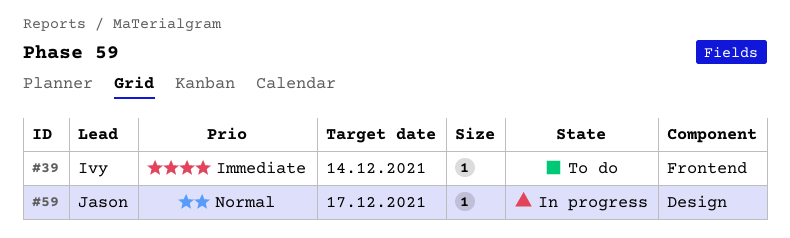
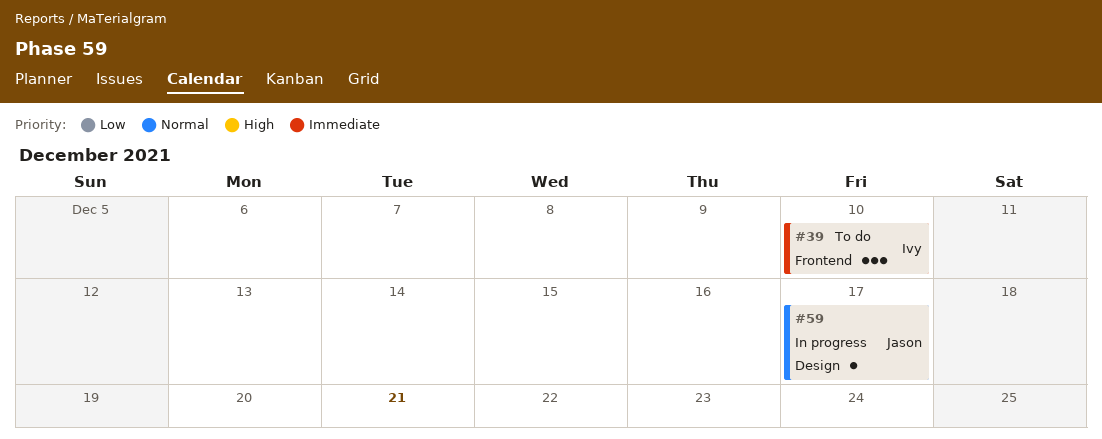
#39, estimate: 1 -> 3
#39, due: Dec 14 -> Dec 10

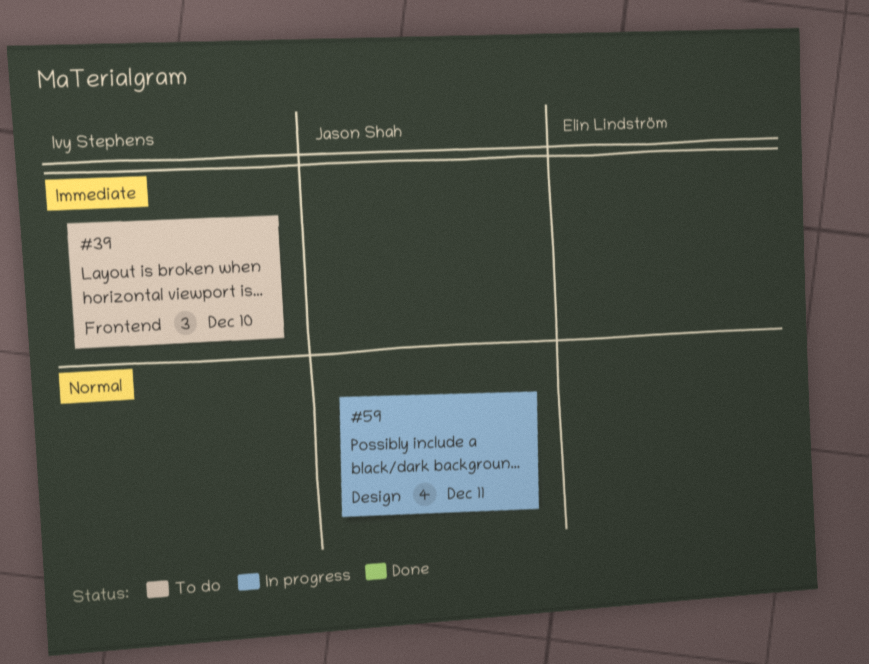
#59, estimate: 1 -> 4
#59, due: Dec 17 -> Dec 11

